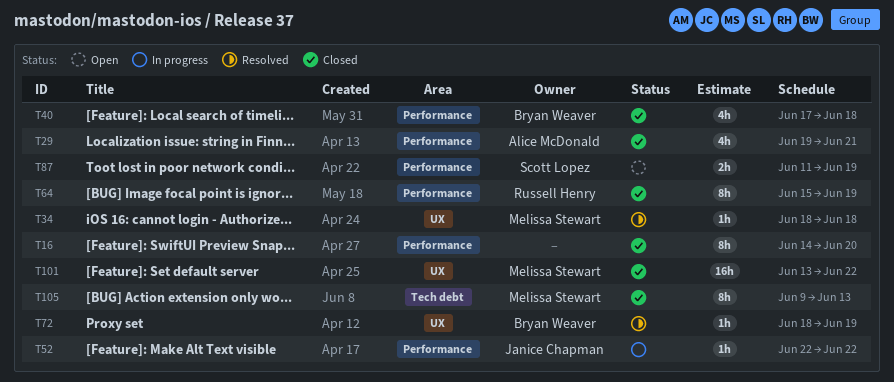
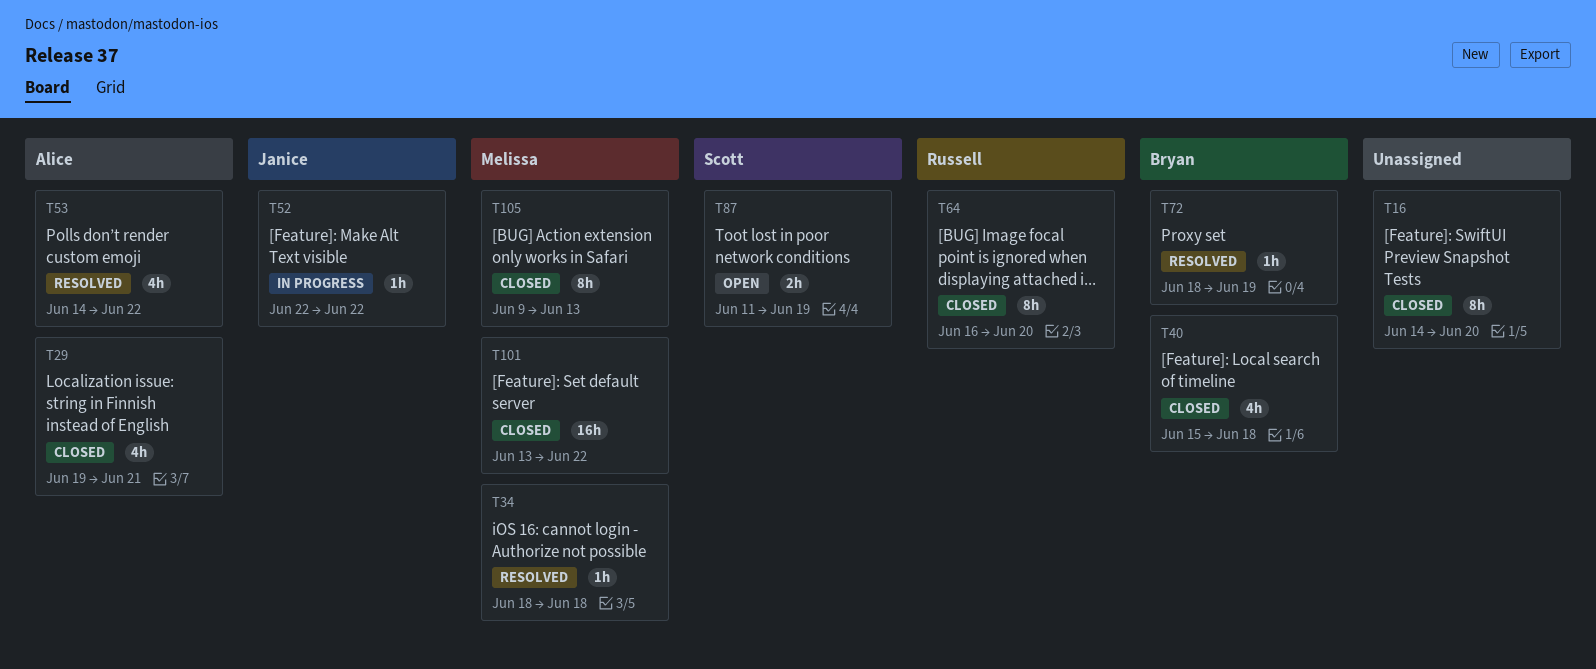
T40, start: Jun 17 -> Jun 15
T53: none -> present
T64, start: Jun 15 -> Jun 16
T64, due: Jun 19 -> Jun 20

